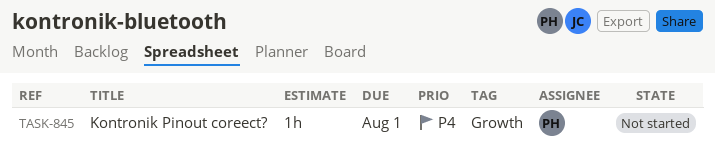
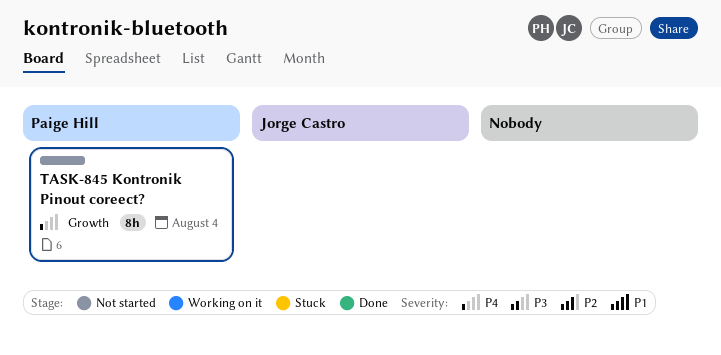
TASK-845, estimate: 1h -> 8h
TASK-845, due: Aug 1 -> Aug 4

